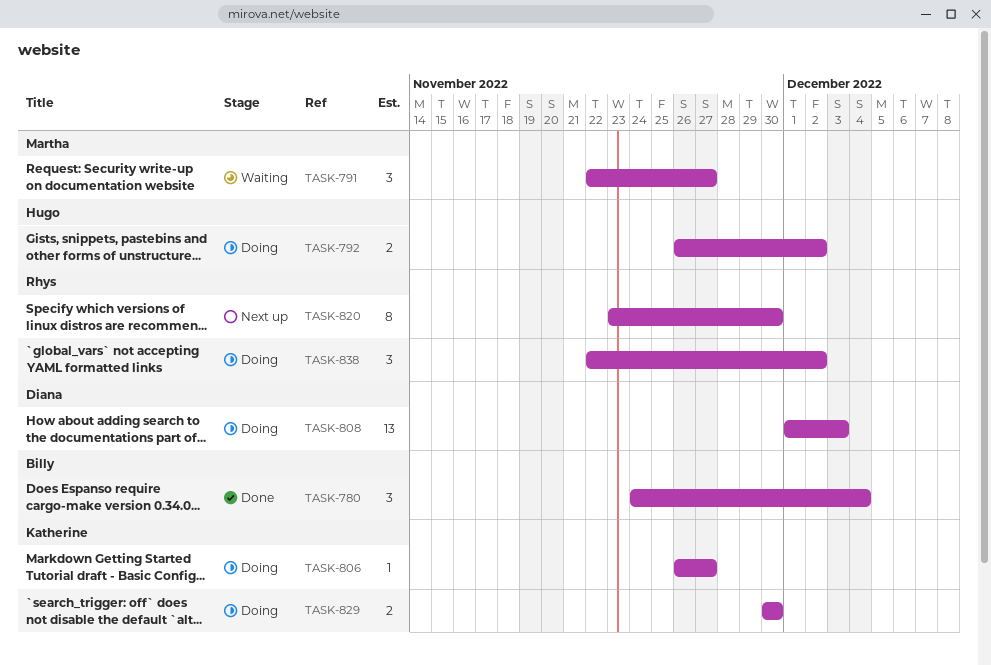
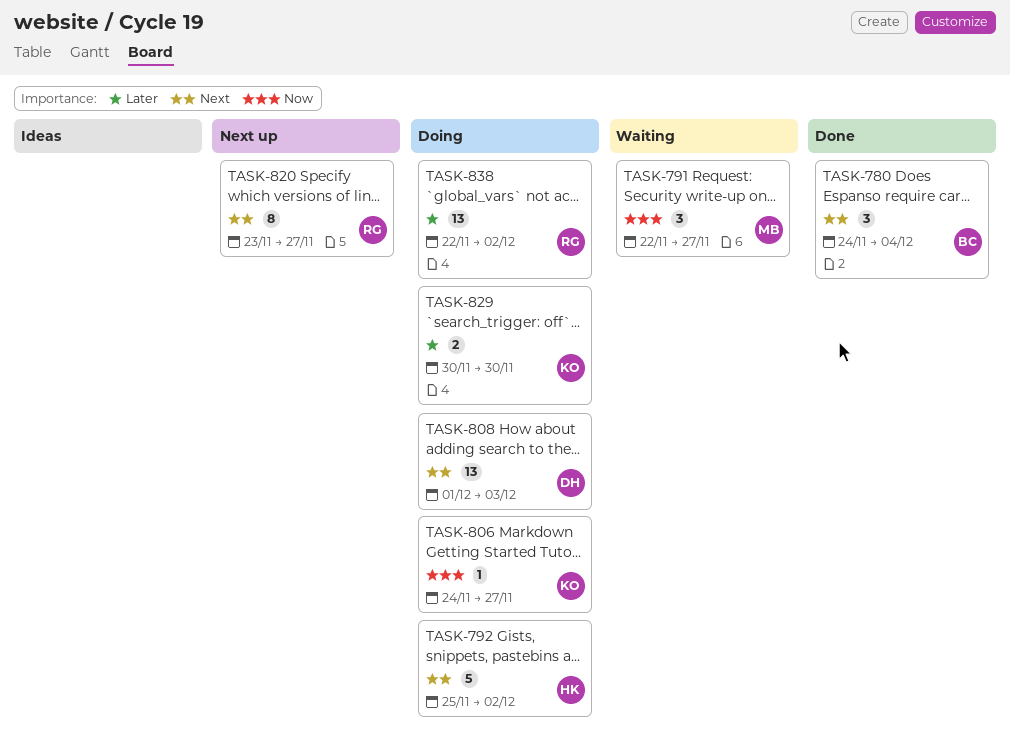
TASK-792, estimate: 2 -> 5
TASK-792, start: Nov 26 -> Nov 25
TASK-806, start: Nov 26 -> Nov 24
TASK-820, due: Nov 30 -> Nov 27
TASK-838, estimate: 3 -> 13

